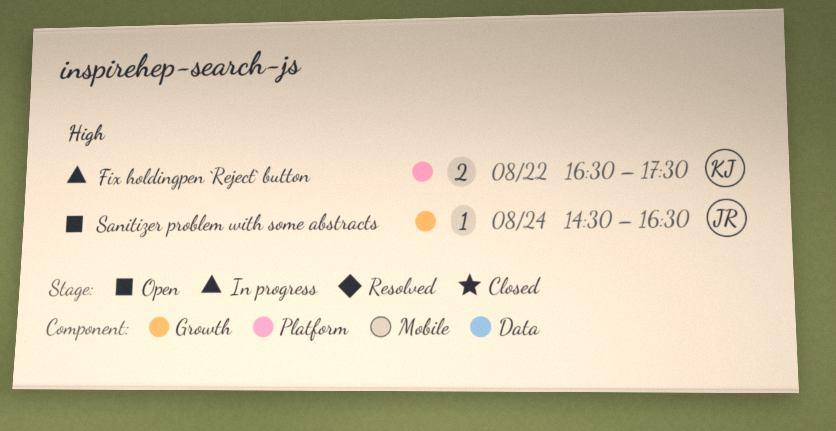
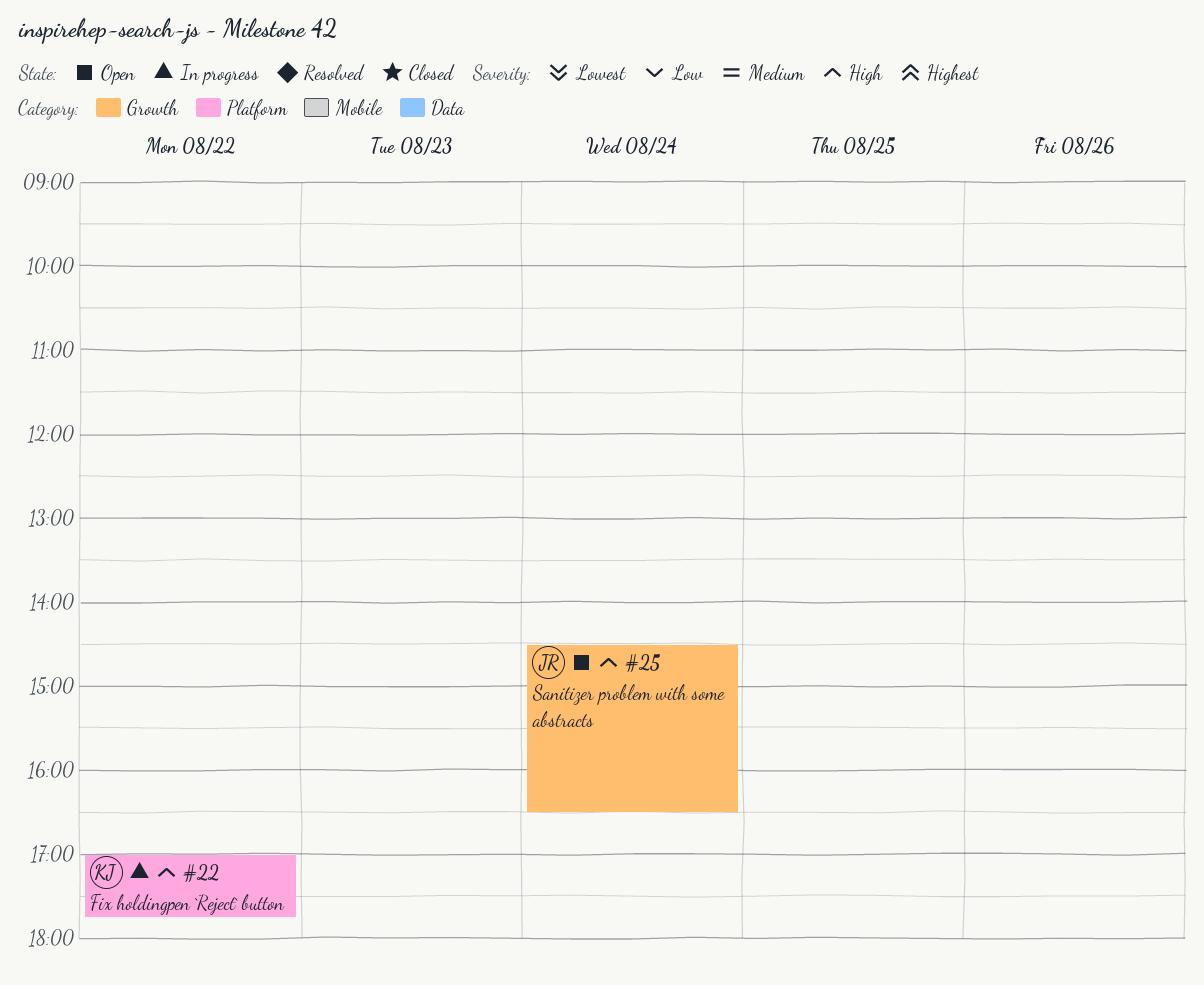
Fix holdingpen `Reject` button, begins: 16:30 -> 17:00
Fix holdingpen `Reject` button, ends: 17:30 -> 17:45

